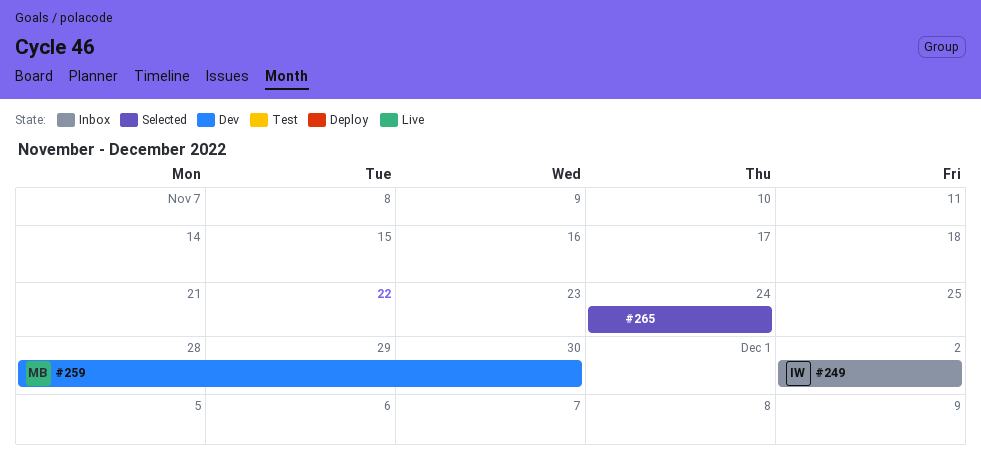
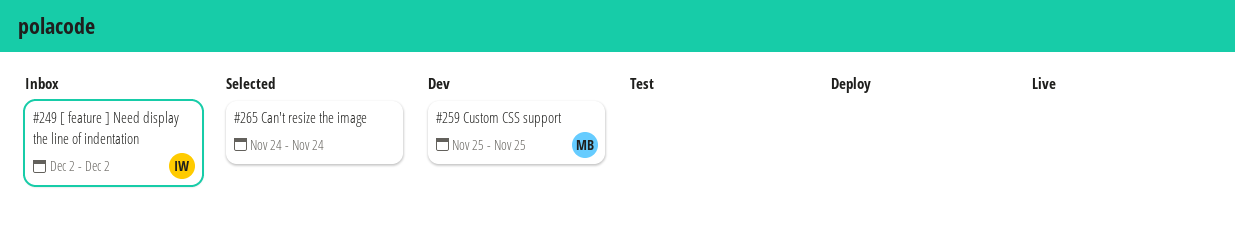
#259, start: Nov 28 -> Nov 25
#259, due: Nov 30 -> Nov 25

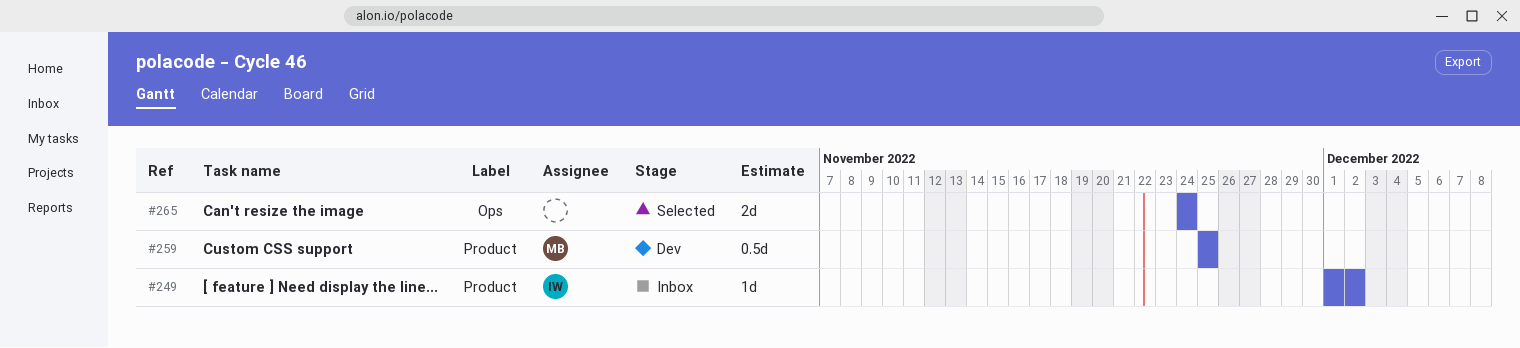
#249, start: Dec 2 -> Dec 1

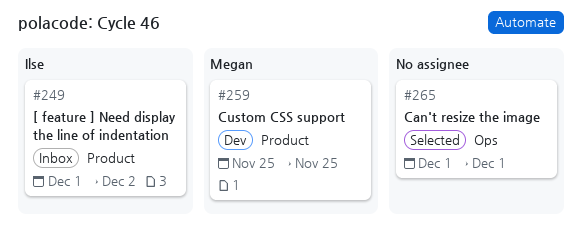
#265, start: Nov 24 -> Dec 1
#265, due: Nov 24 -> Dec 1

